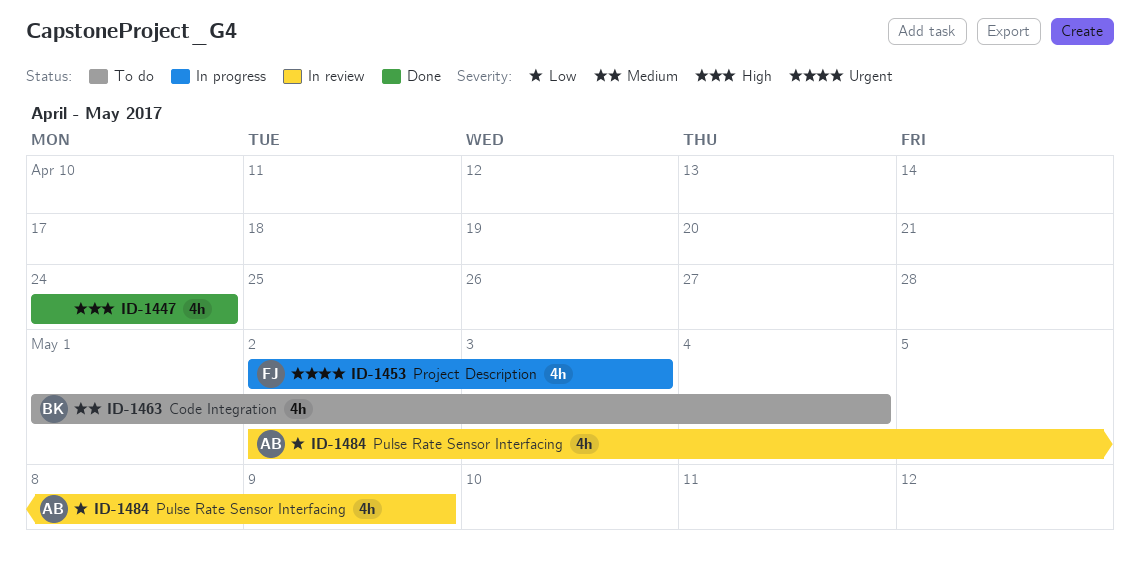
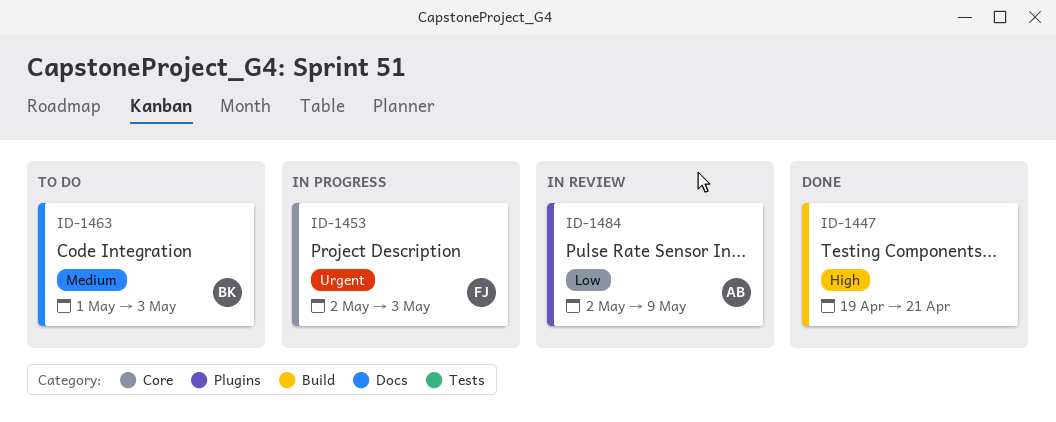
ID-1447, start: Apr 24 -> Apr 19
ID-1447, due: Apr 24 -> Apr 21
ID-1463, due: May 4 -> May 3

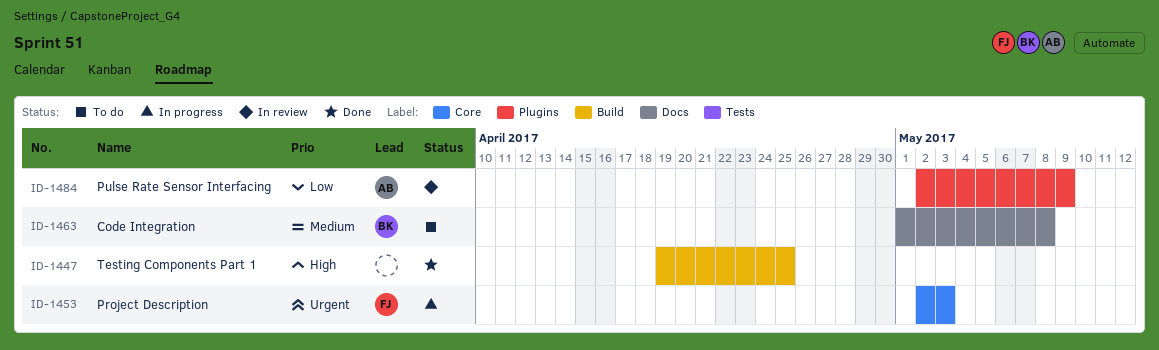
ID-1447, due: Apr 21 -> Apr 25
ID-1463, due: May 3 -> May 8

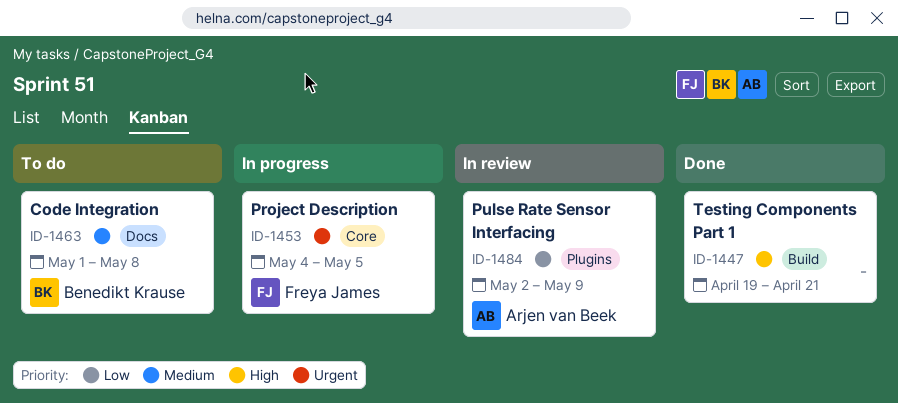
ID-1447, due: Apr 25 -> Apr 21
ID-1453, start: May 2 -> May 4
ID-1453, due: May 3 -> May 5

